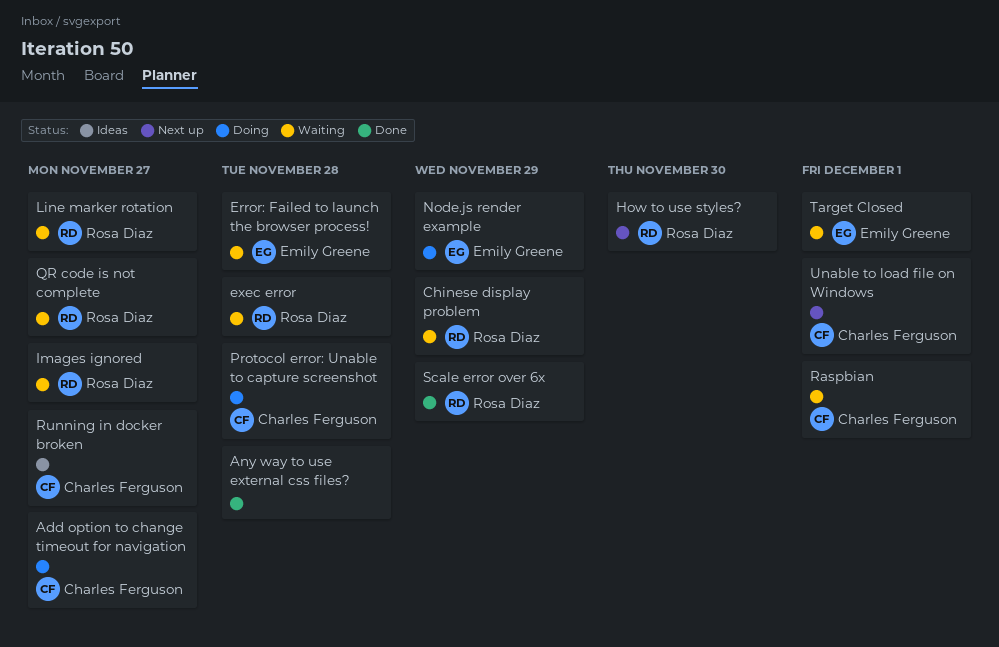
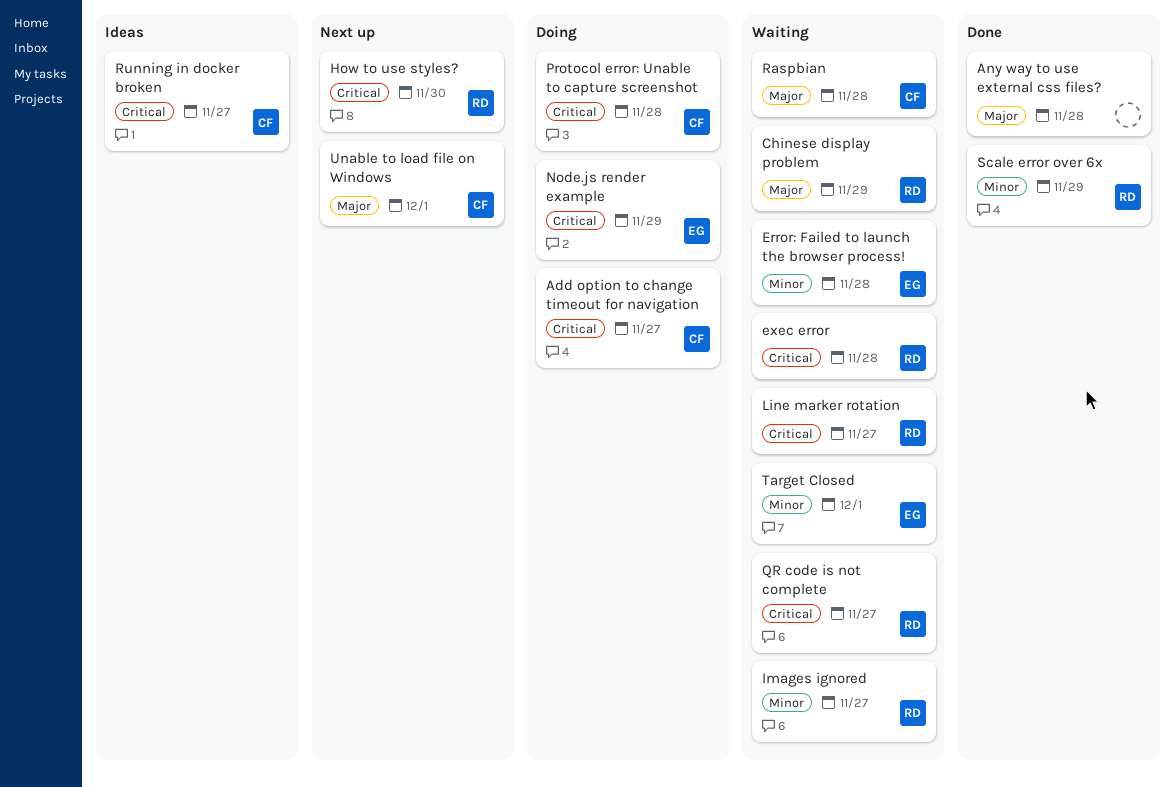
Raspbian, due: Dec 1 -> Nov 28

